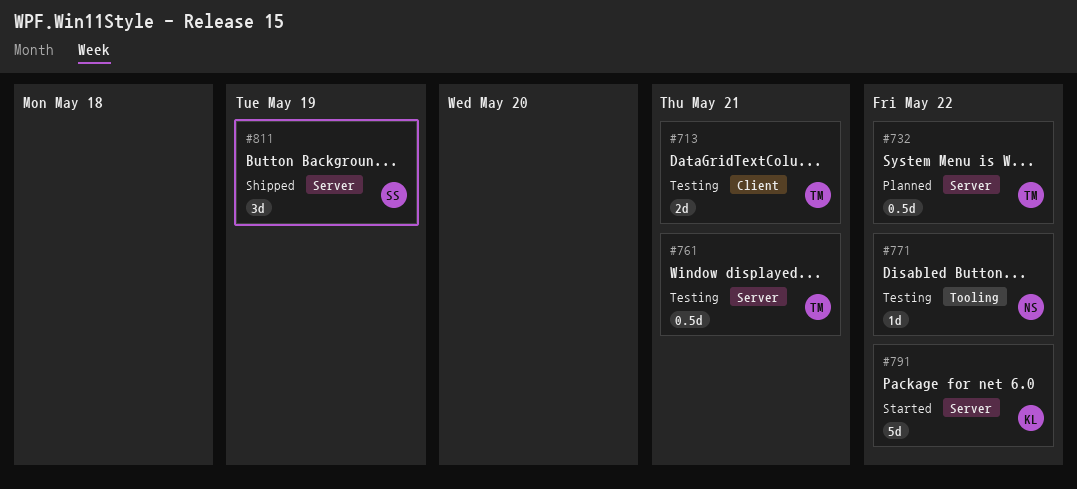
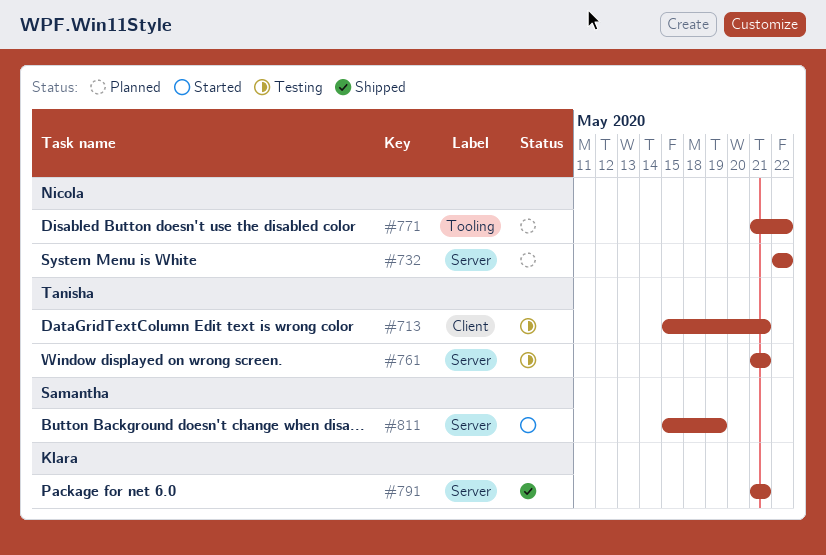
#732, owner: Tanisha -> Nicola
#771, status: Testing -> Planned
#791, status: Started -> Shipped
#791, due: May 22 -> May 21
#811, status: Shipped -> Started

